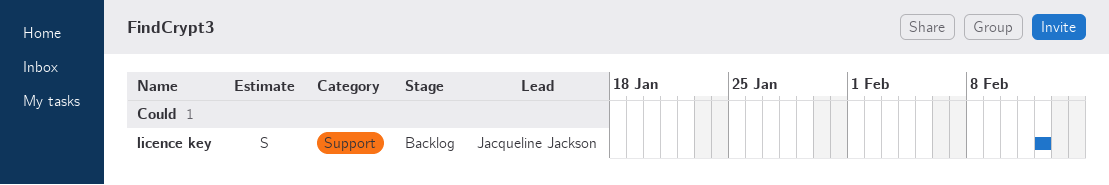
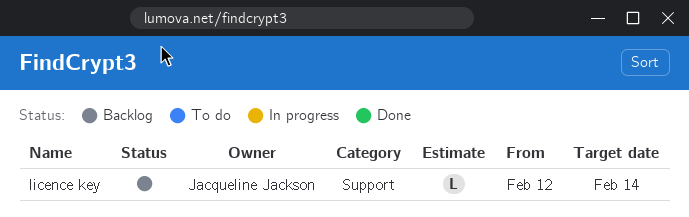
licence key, estimate: S -> L
licence key, due: Feb 12 -> Feb 14

